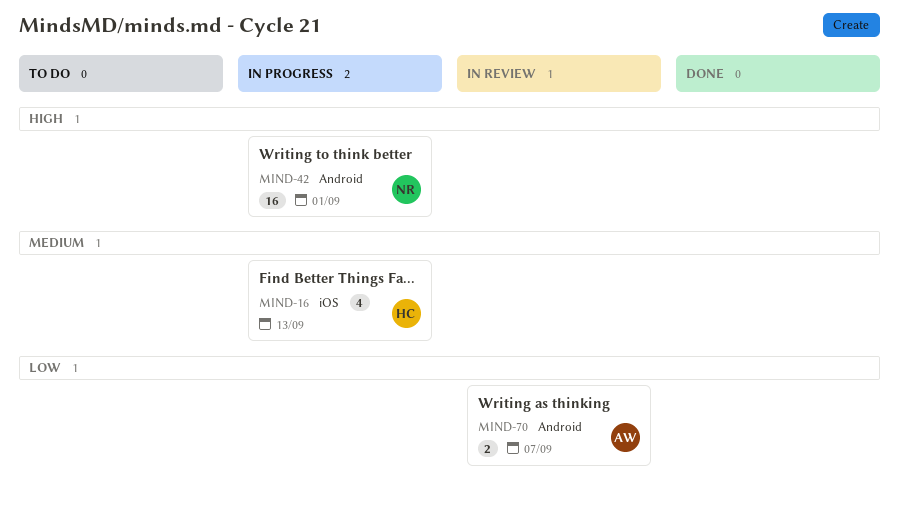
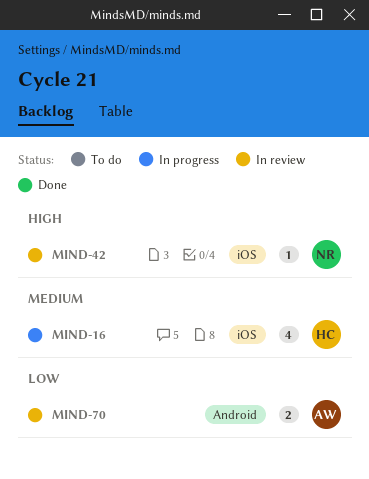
MIND-42, status: In progress -> In review
MIND-42, label: Android -> iOS
MIND-42, estimate: 16 -> 1

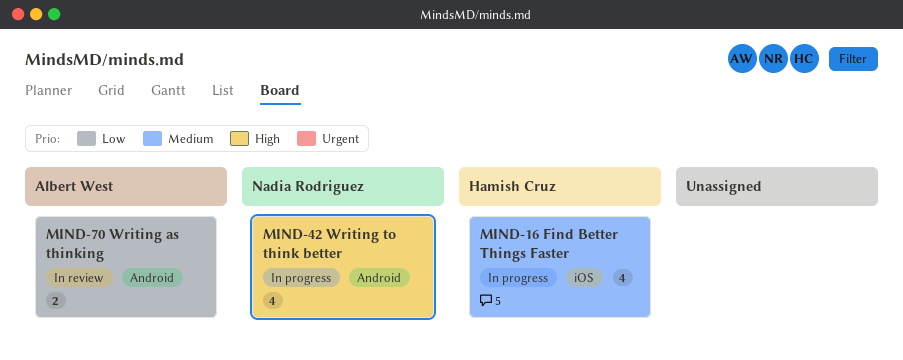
MIND-42, status: In review -> In progress
MIND-42, label: iOS -> Android
MIND-42, estimate: 1 -> 4

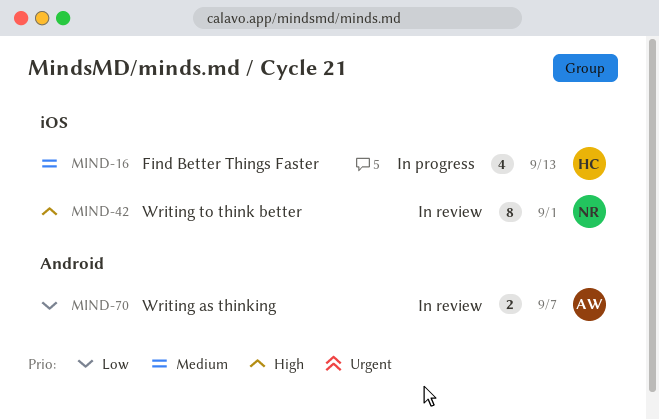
MIND-42, status: In progress -> In review
MIND-42, label: Android -> iOS
MIND-42, estimate: 4 -> 8

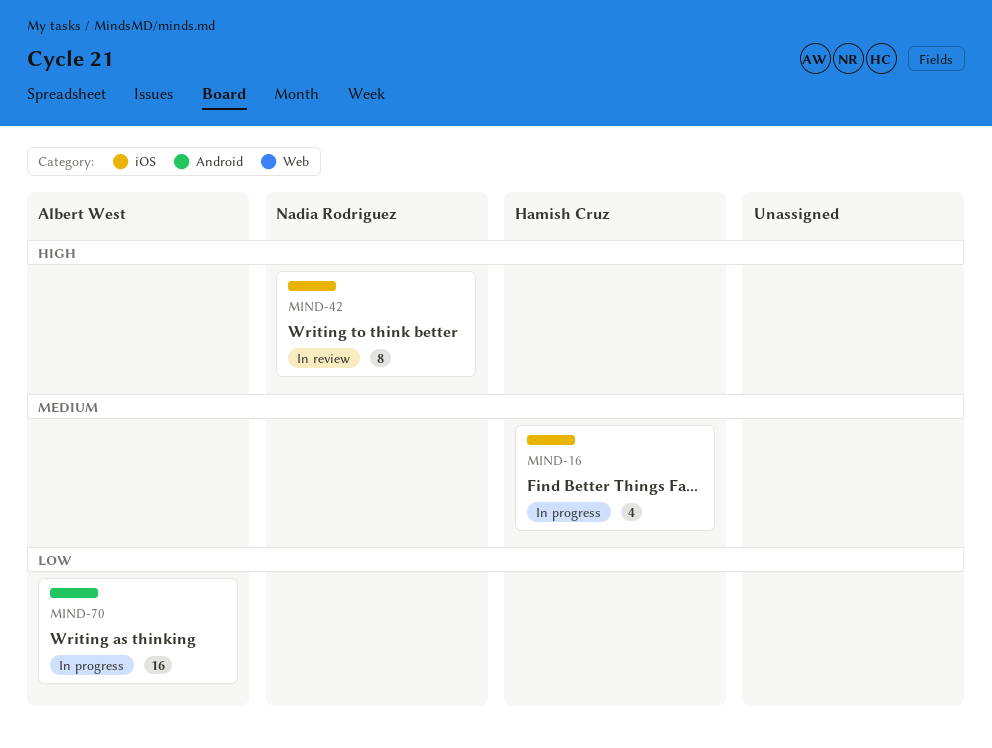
MIND-70, status: In review -> In progress
MIND-70, estimate: 2 -> 16

